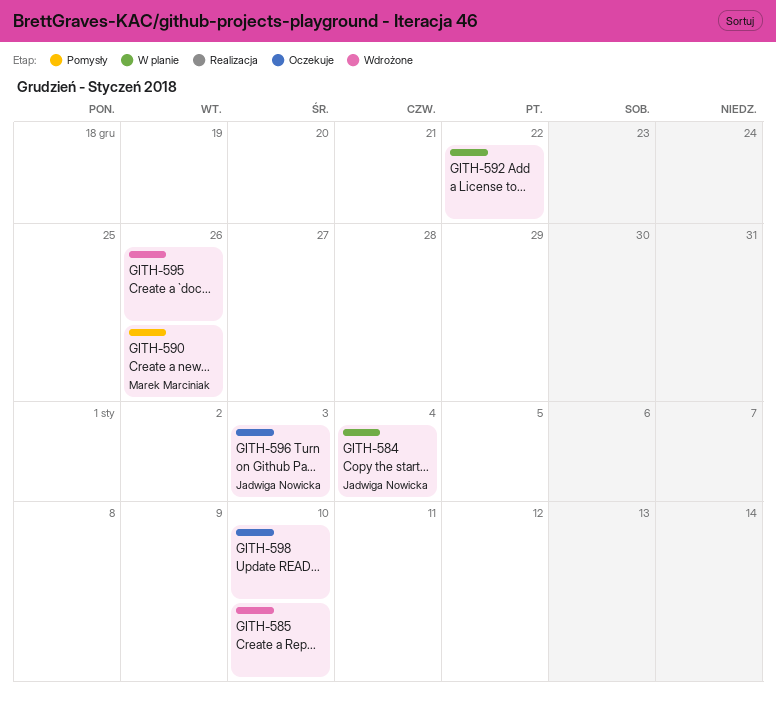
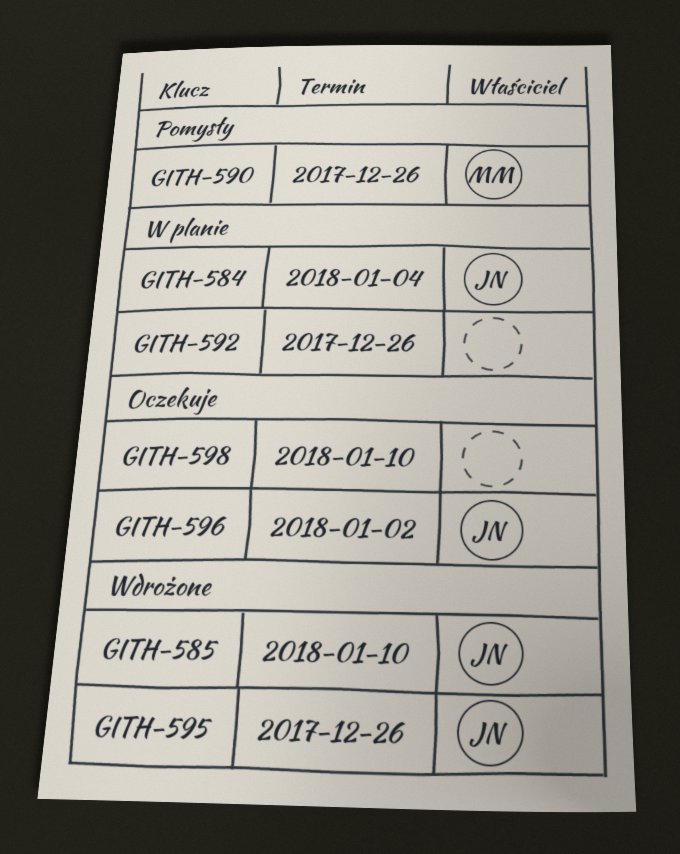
GITH-585, owner: none -> Jadwiga Nowicka
GITH-592, due: Dec 22 -> Dec 26
GITH-595, owner: none -> Jadwiga Nowicka
GITH-596, due: Jan 3 -> Jan 2

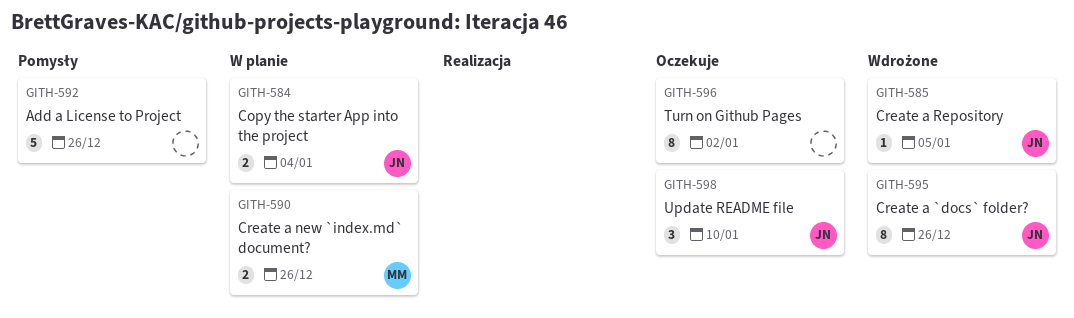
GITH-585, due: Jan 10 -> Jan 5
GITH-590, status: Pomysły -> W planie
GITH-592, status: W planie -> Pomysły
GITH-596, owner: JN -> none
GITH-598, owner: none -> JN

